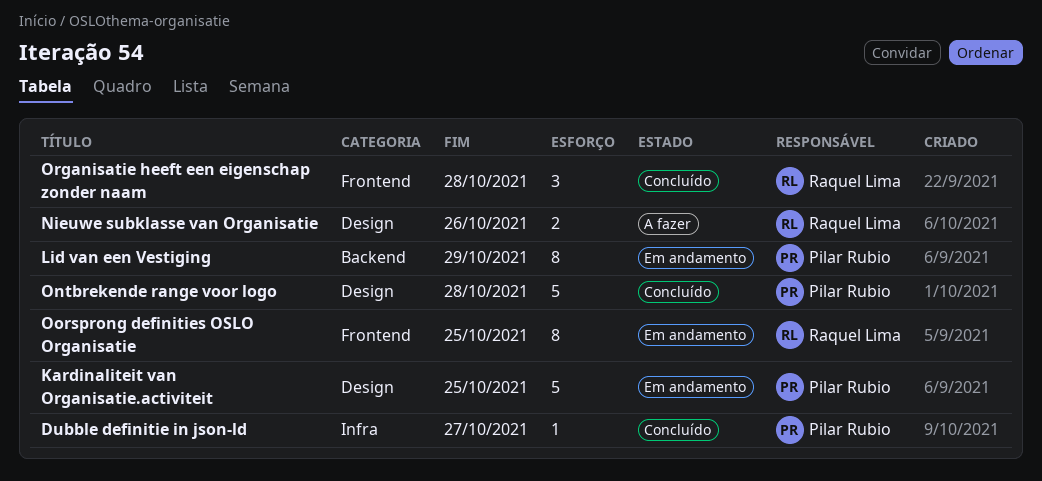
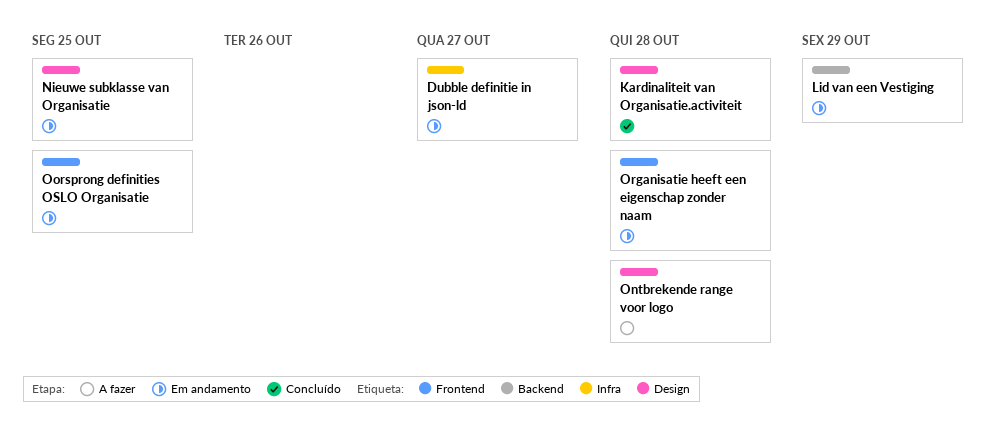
Dubble definitie in json-ld, status: Concluído -> Em andamento
Kardinaliteit van Organisatie.activiteit, status: Em andamento -> Concluído
Kardinaliteit van Organisatie.activiteit, due: Oct 25 -> Oct 28
Nieuwe subklasse van Organisatie, status: A fazer -> Em andamento
Nieuwe subklasse van Organisatie, due: Oct 26 -> Oct 25
Ontbrekende range voor logo, status: Concluído -> A fazer
Organisatie heeft een eigenschap zonder naam, status: Concluído -> Em andamento

